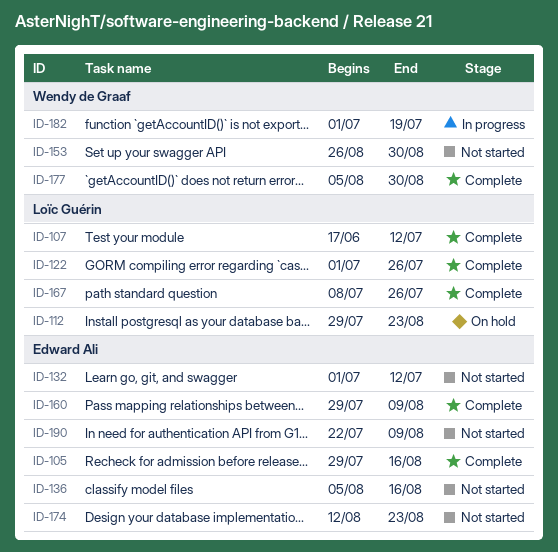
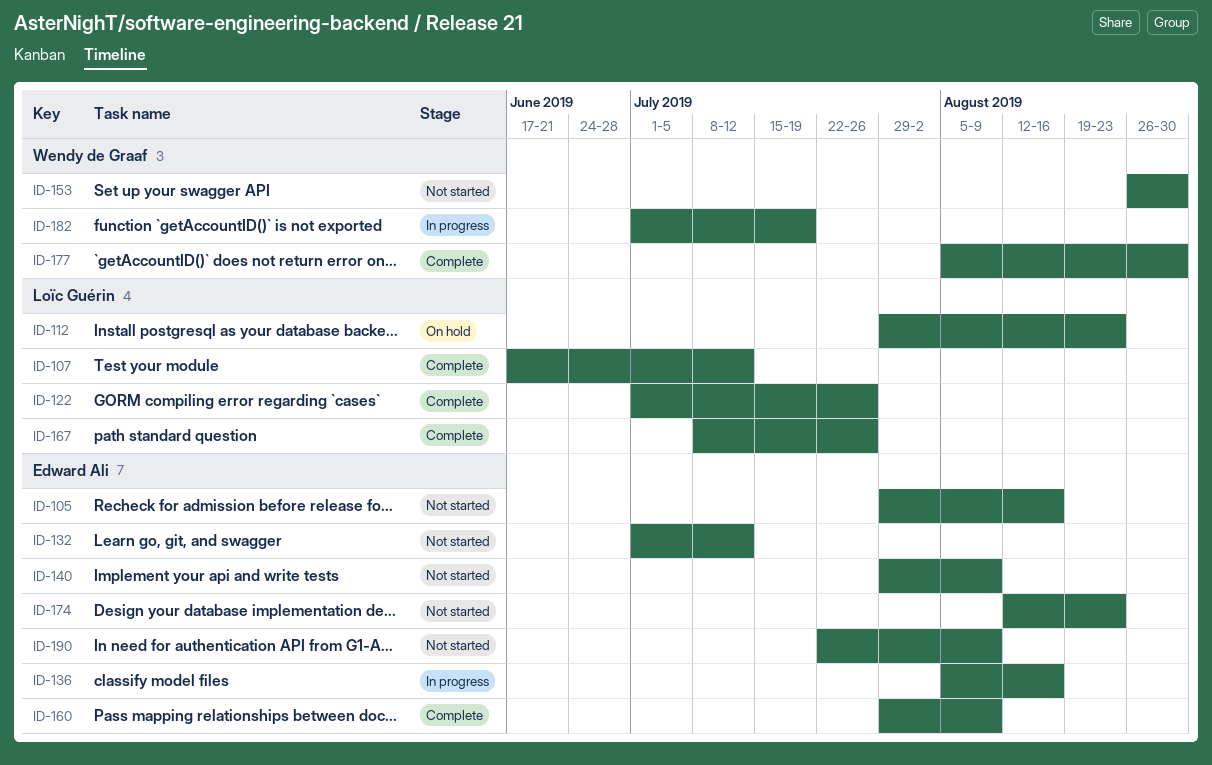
ID-105, status: Complete -> Not started
ID-136, status: Not started -> In progress
ID-140: none -> present

